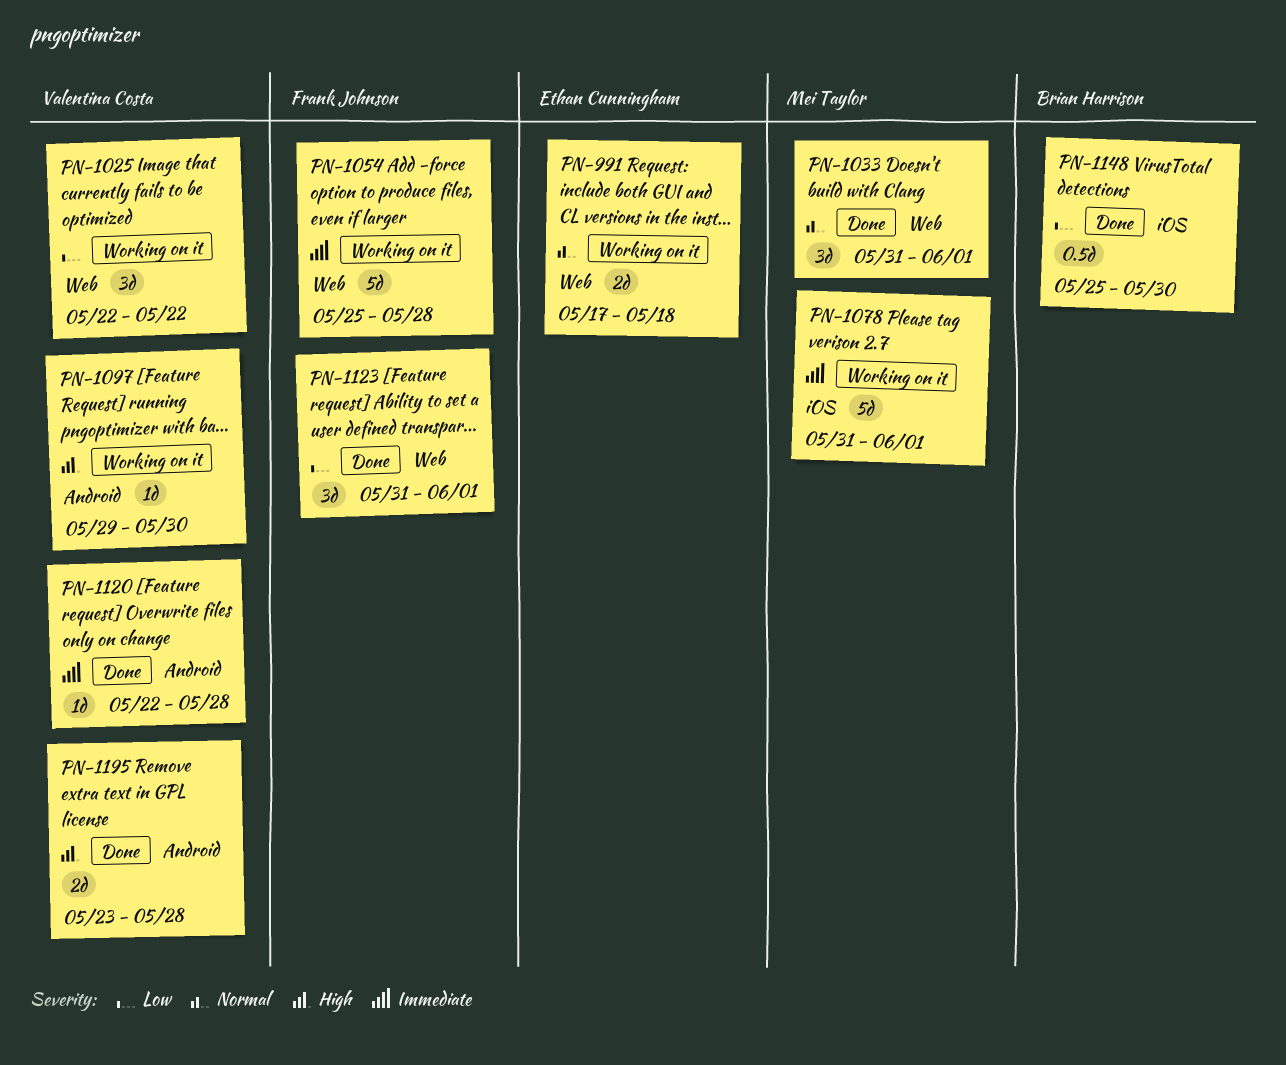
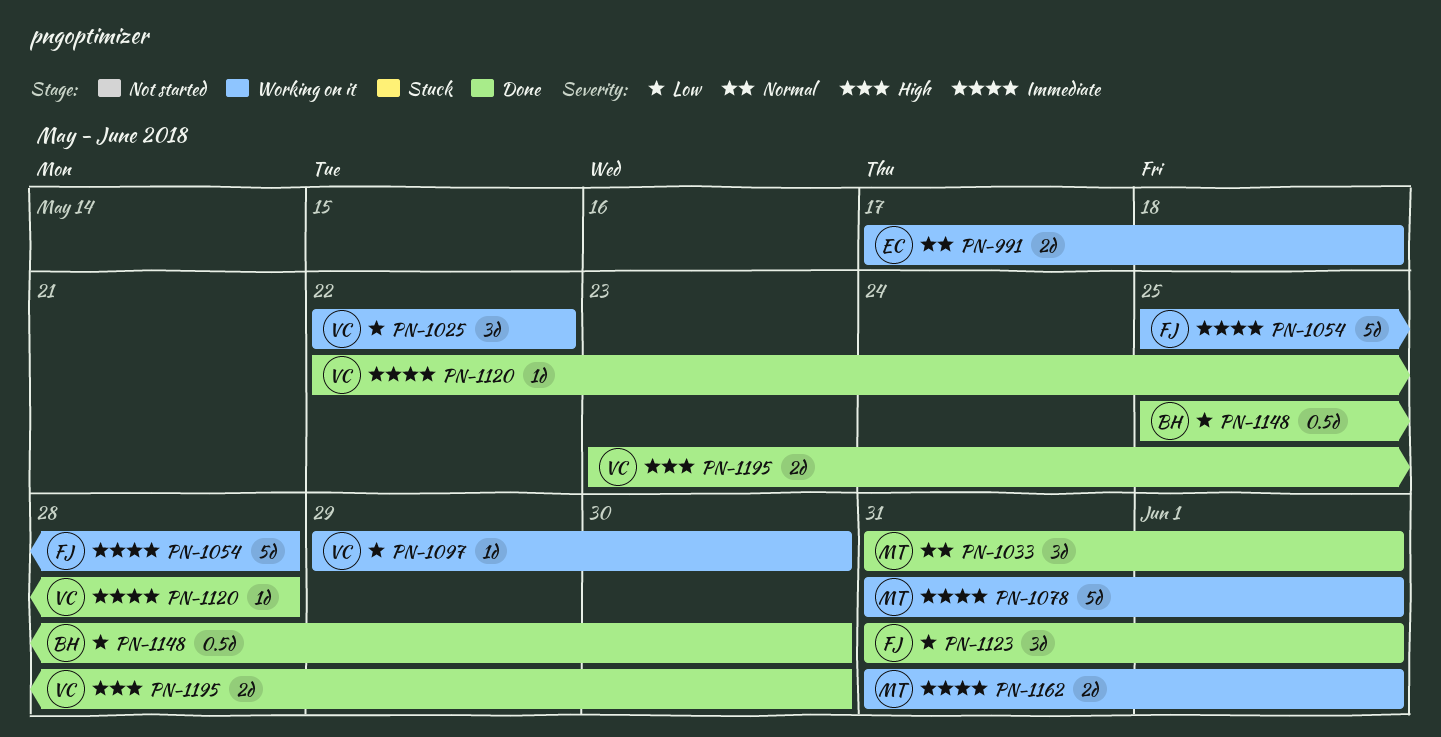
PN-1097, priority: High -> Low
PN-1162: none -> present
PN-1195, due: May 28 -> May 30

